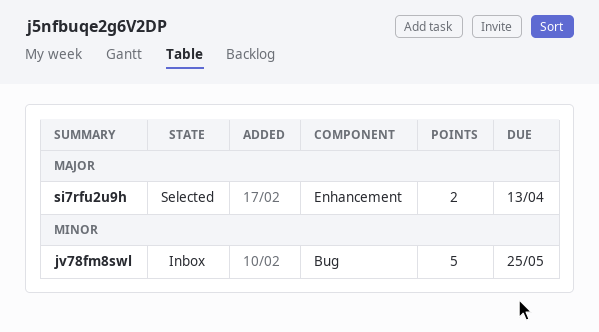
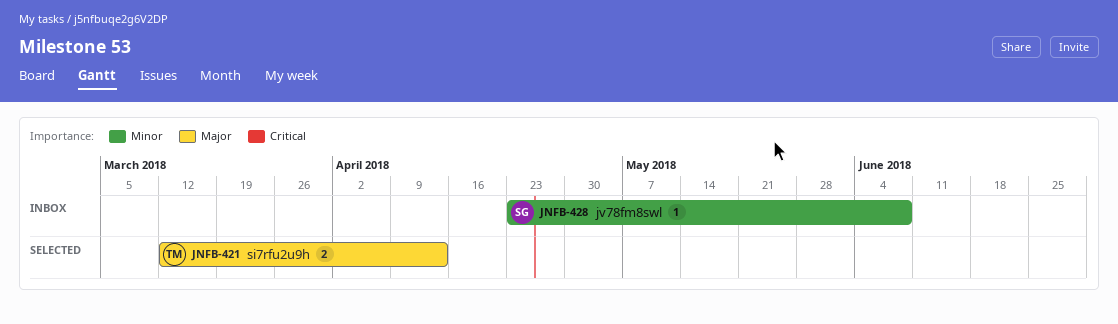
jv78fm8swl, estimate: 5 -> 1
jv78fm8swl, due: May 25 -> Jun 8

